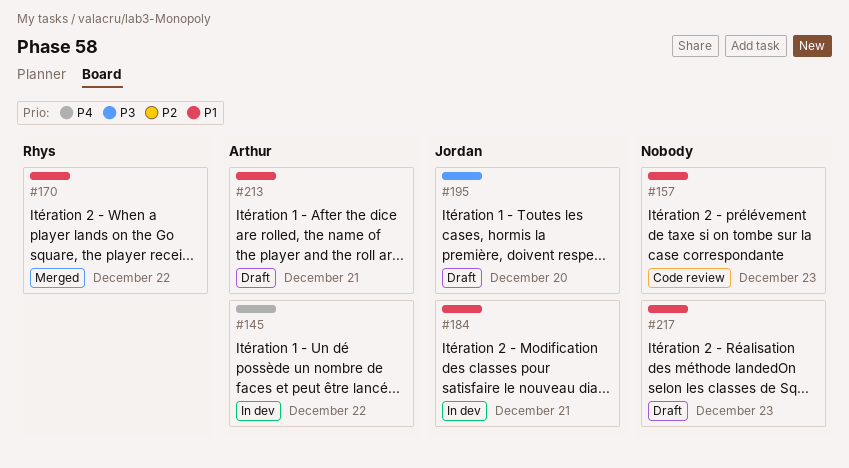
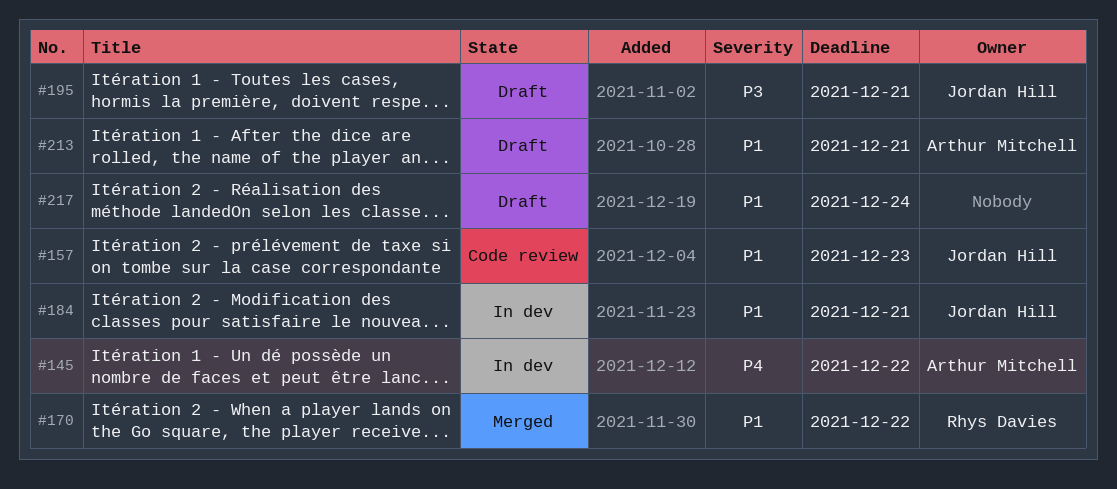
#157, owner: none -> Jordan Hill
#195, due: Dec 20 -> Dec 21
#217, due: Dec 23 -> Dec 24

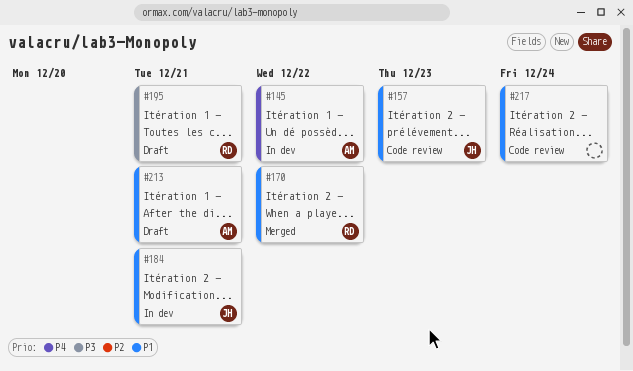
#195, owner: Jordan Hill -> Rhys Davies
#217, status: Draft -> Code review

